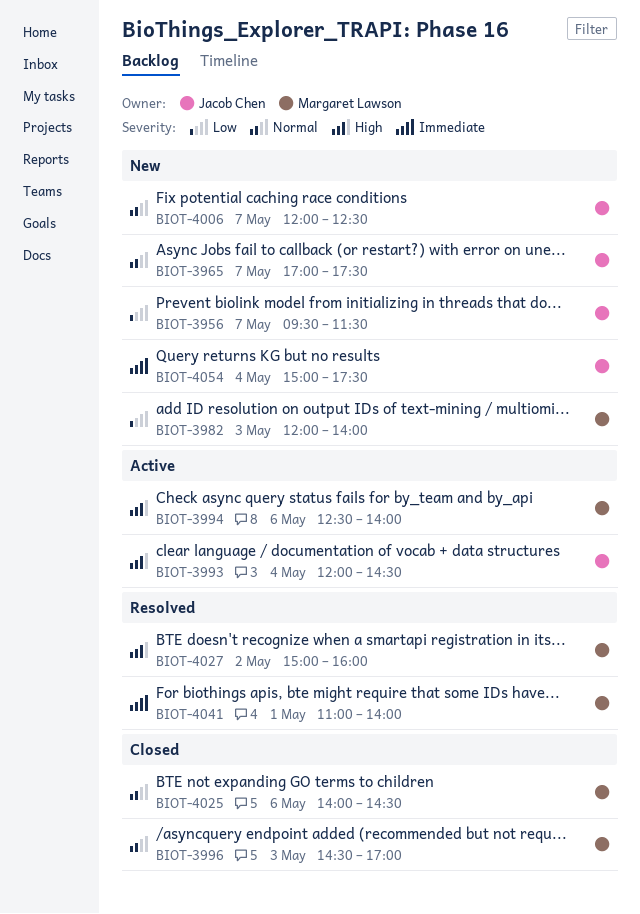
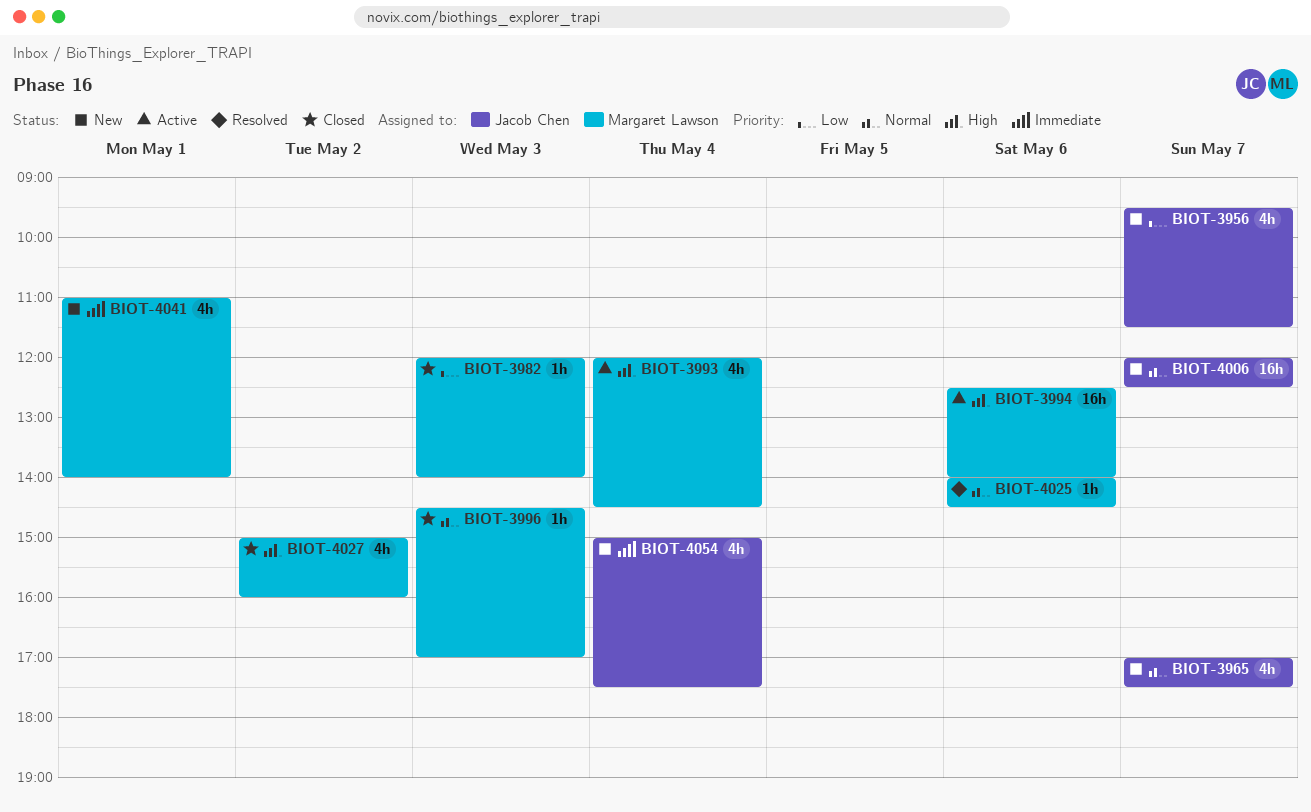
BIOT-3982, status: New -> Closed
BIOT-3993, owner: Jacob Chen -> Margaret Lawson
BIOT-4025, status: Closed -> Resolved
BIOT-4027, status: Resolved -> Closed
BIOT-4041, status: Resolved -> New

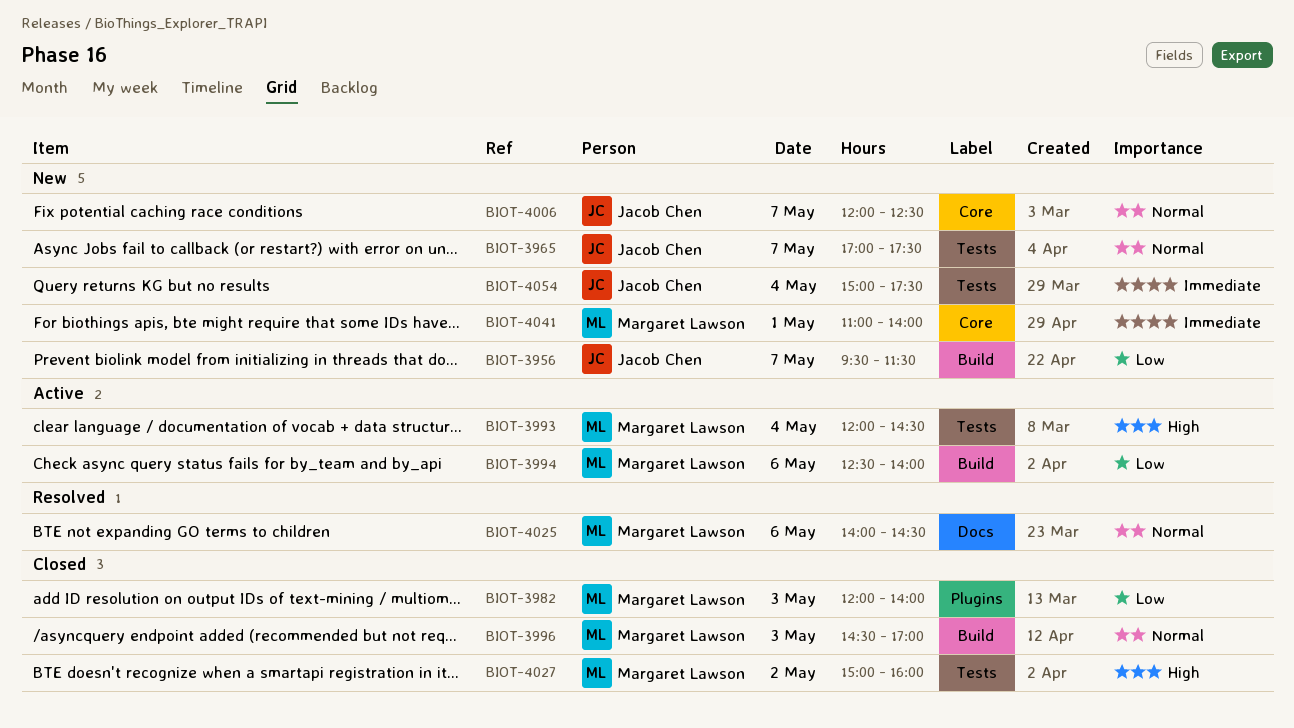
BIOT-3994, priority: High -> Low

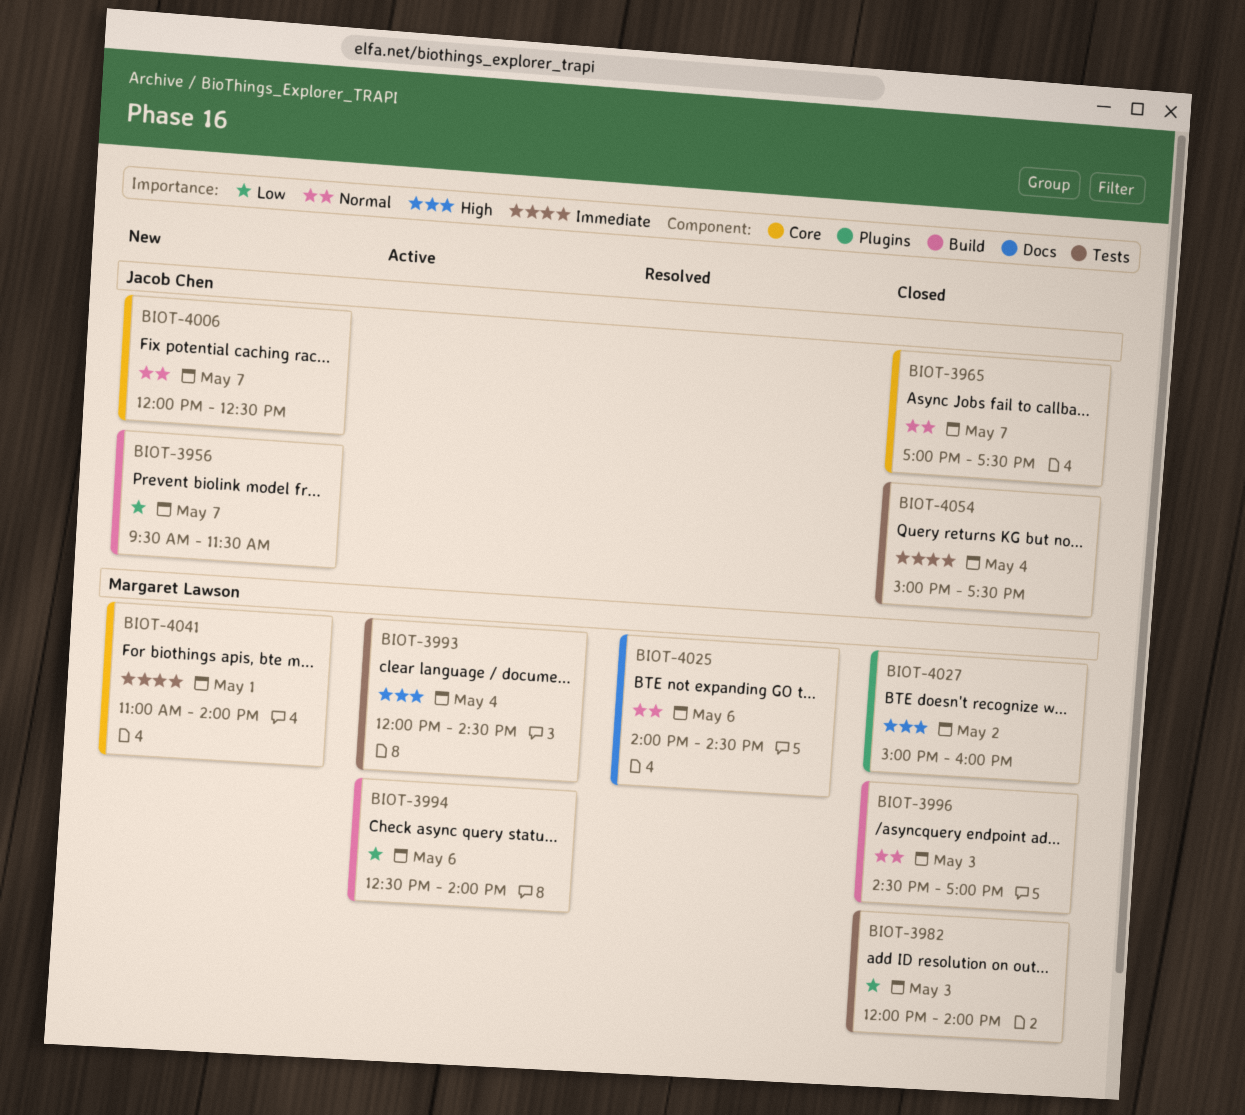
BIOT-3965, status: New -> Closed
BIOT-3965, label: Tests -> Core
BIOT-3982, label: Plugins -> Tests
BIOT-4027, label: Tests -> Plugins
BIOT-4054, status: New -> Closed

